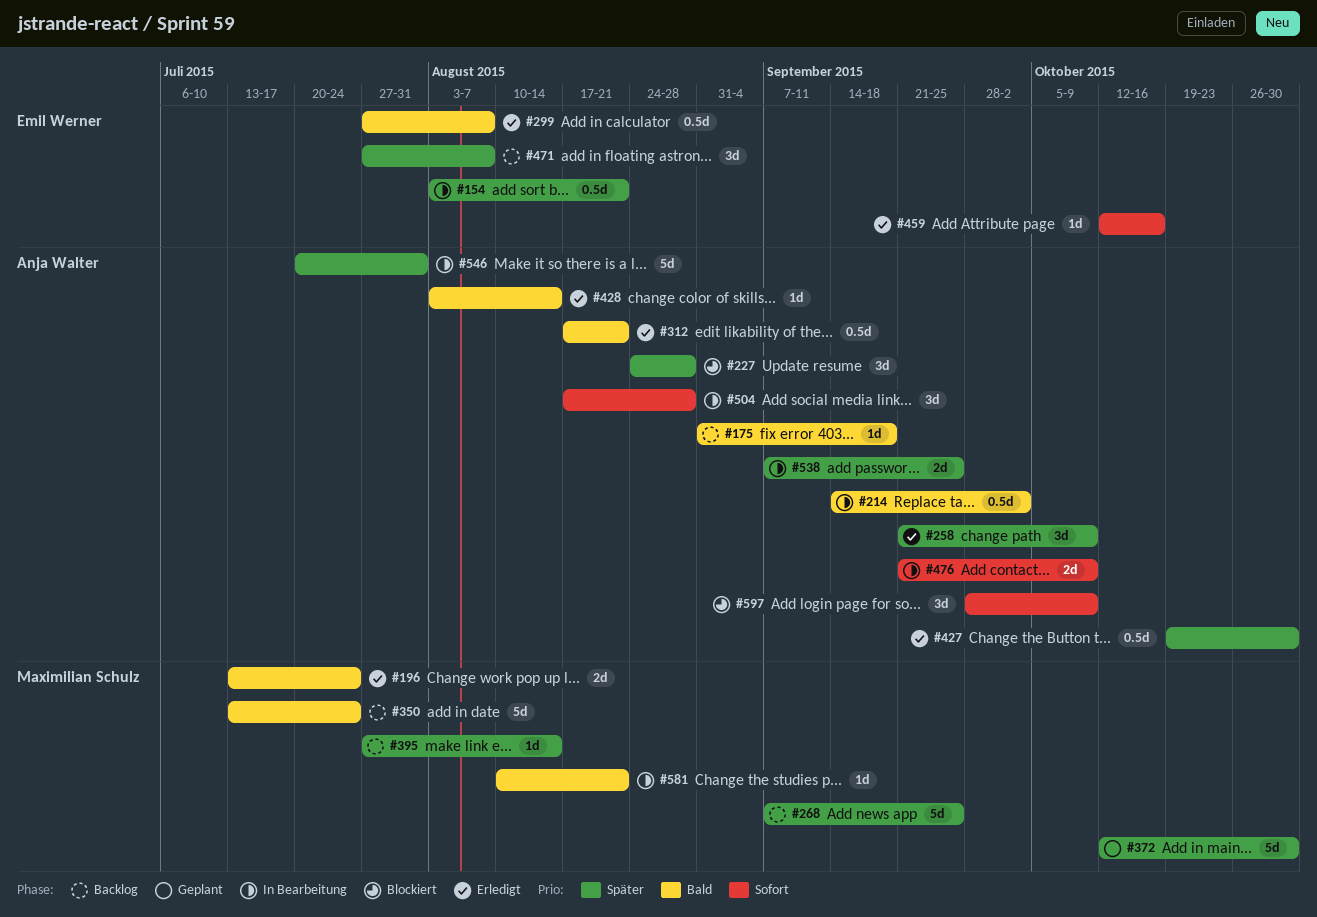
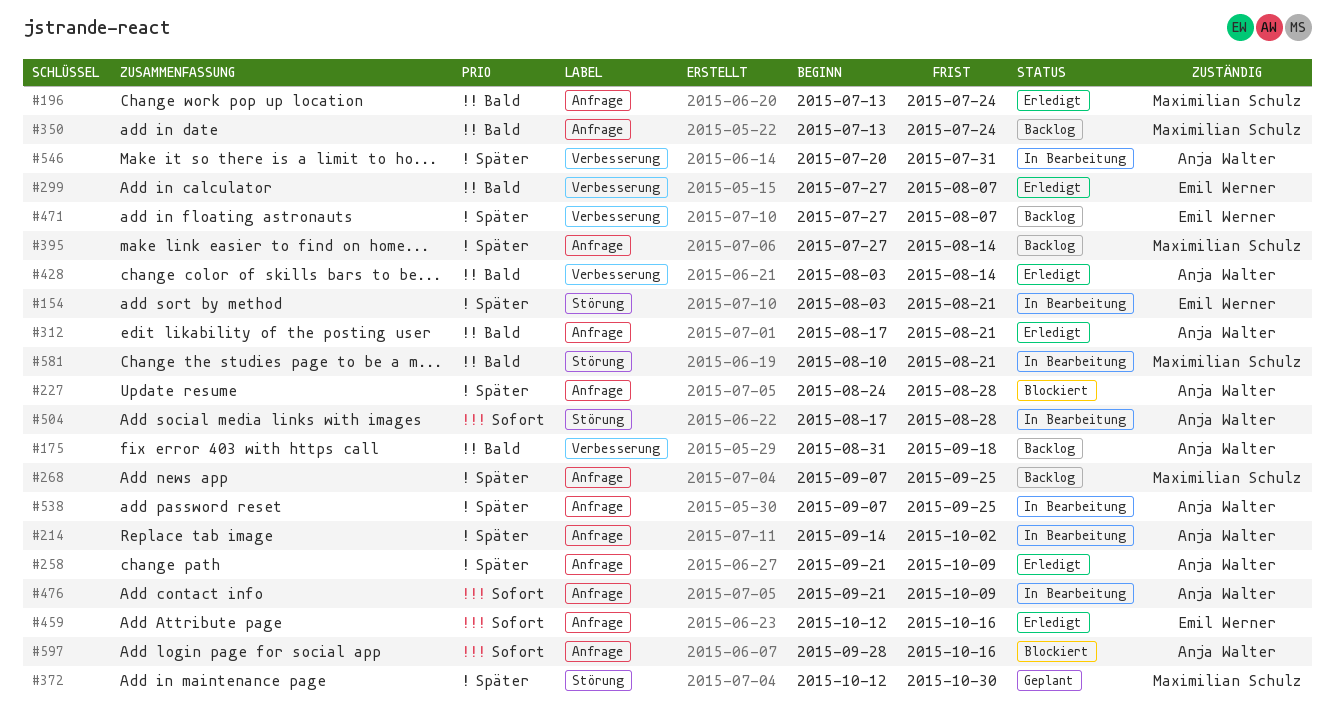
#214, priority: Bald -> Später
#427: present -> none
#597, due: Oct 9 -> Oct 16

